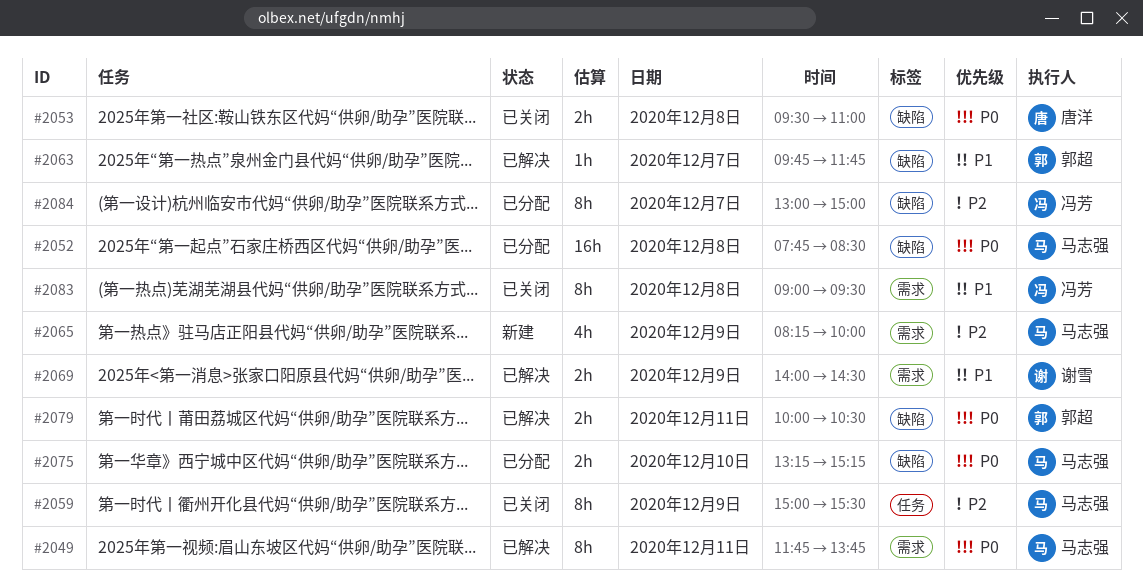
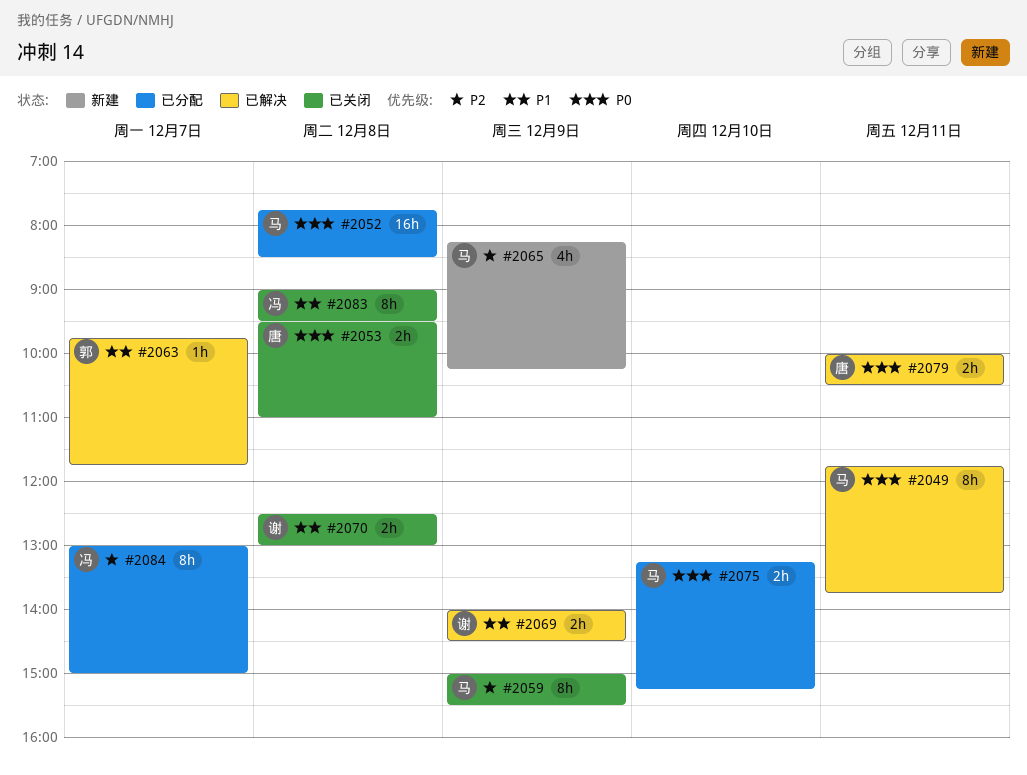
#2065, ends: 10:00 -> 10:15
#2070: none -> present
#2079, owner: 郭超 -> 唐洋

